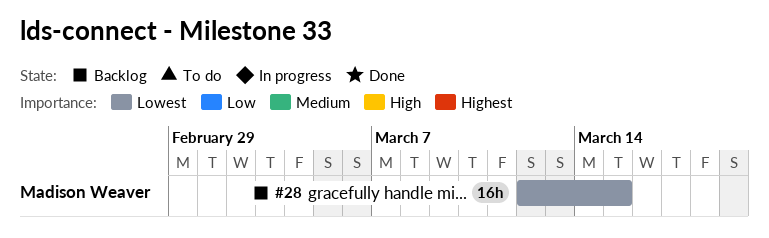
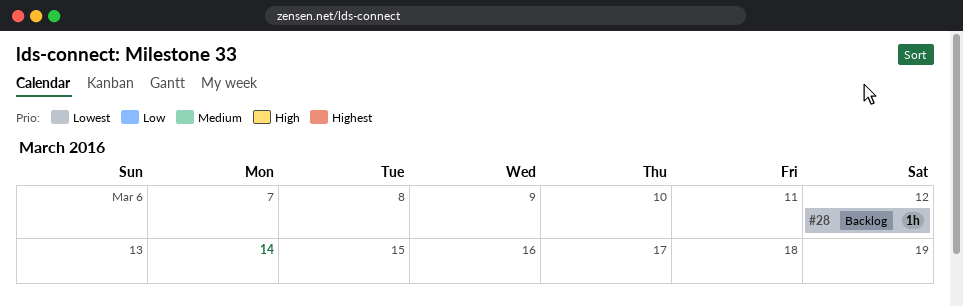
#28, estimate: 16h -> 1h
#28, due: Mar 15 -> Mar 12

